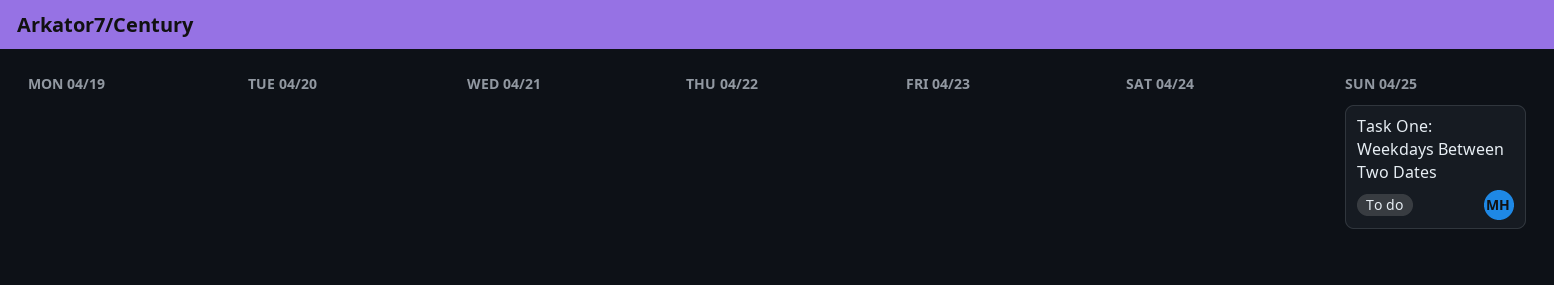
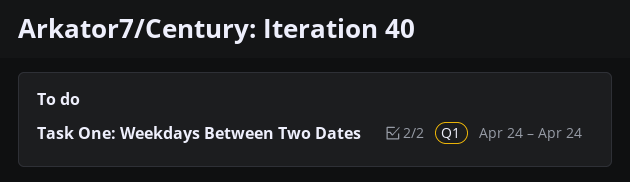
Task One: Weekdays Between Two Dates, due: Apr 25 -> Apr 24

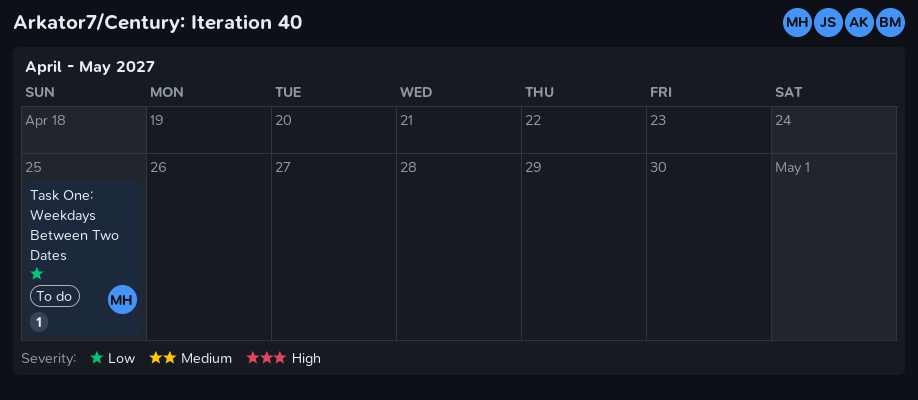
Task One: Weekdays Between Two Dates, due: Apr 24 -> Apr 25

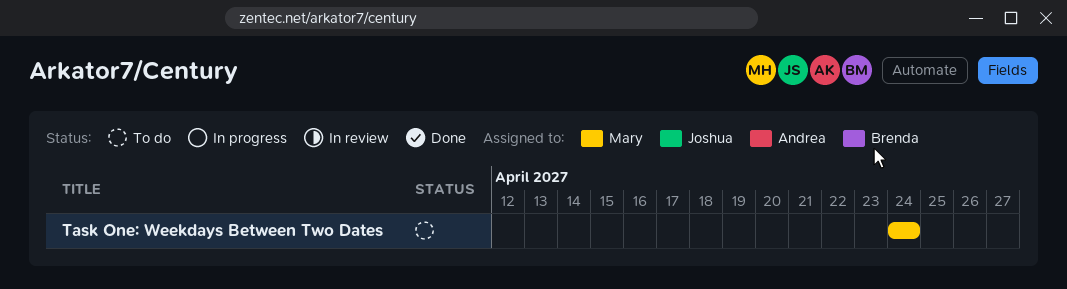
Task One: Weekdays Between Two Dates, due: Apr 25 -> Apr 24

